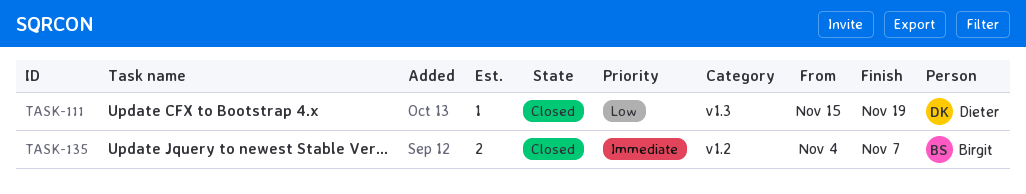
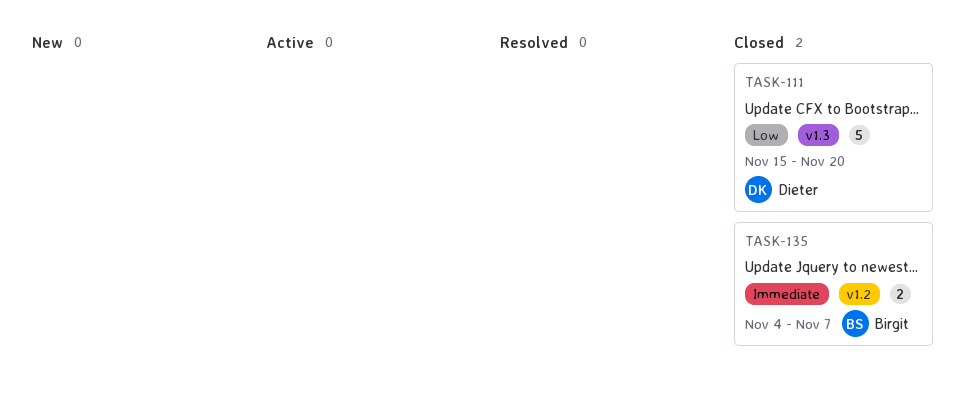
TASK-111, estimate: 1 -> 5
TASK-111, due: Nov 19 -> Nov 20

